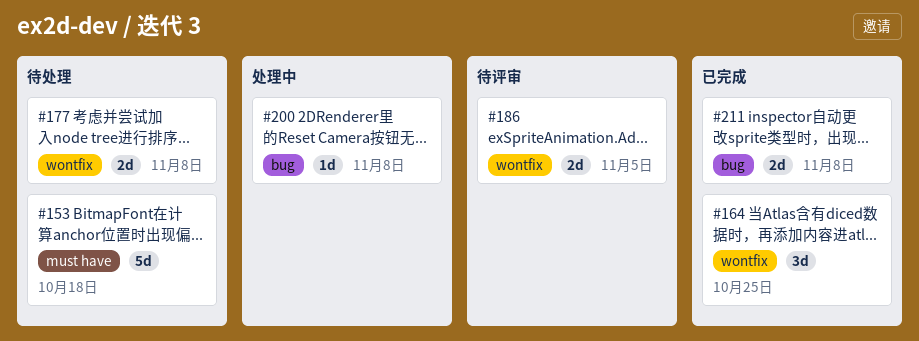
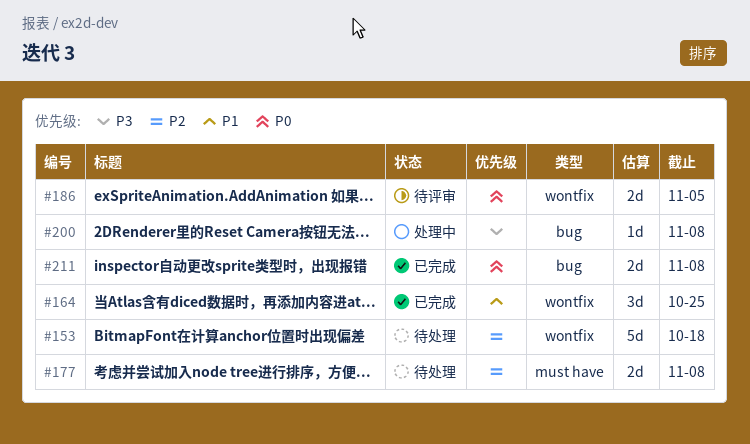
#153, label: must have -> wontfix
#177, label: wontfix -> must have

